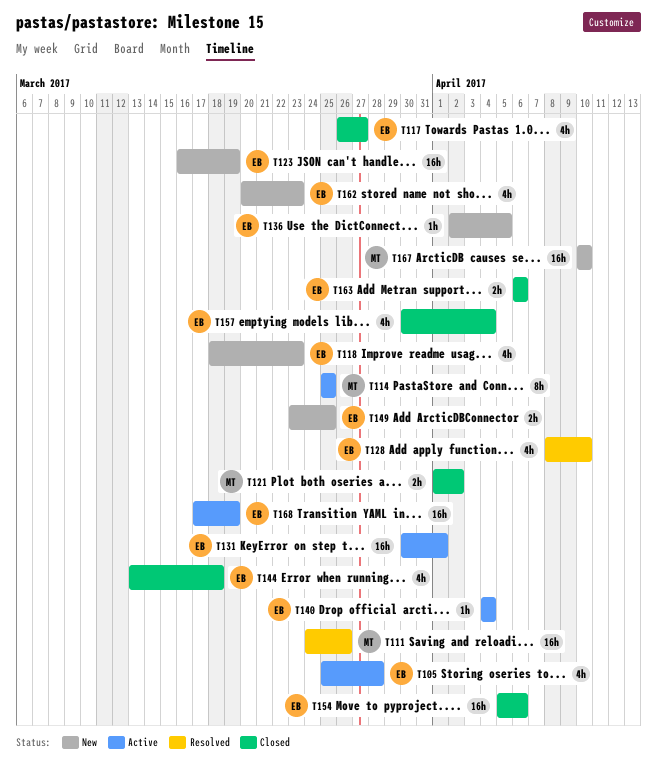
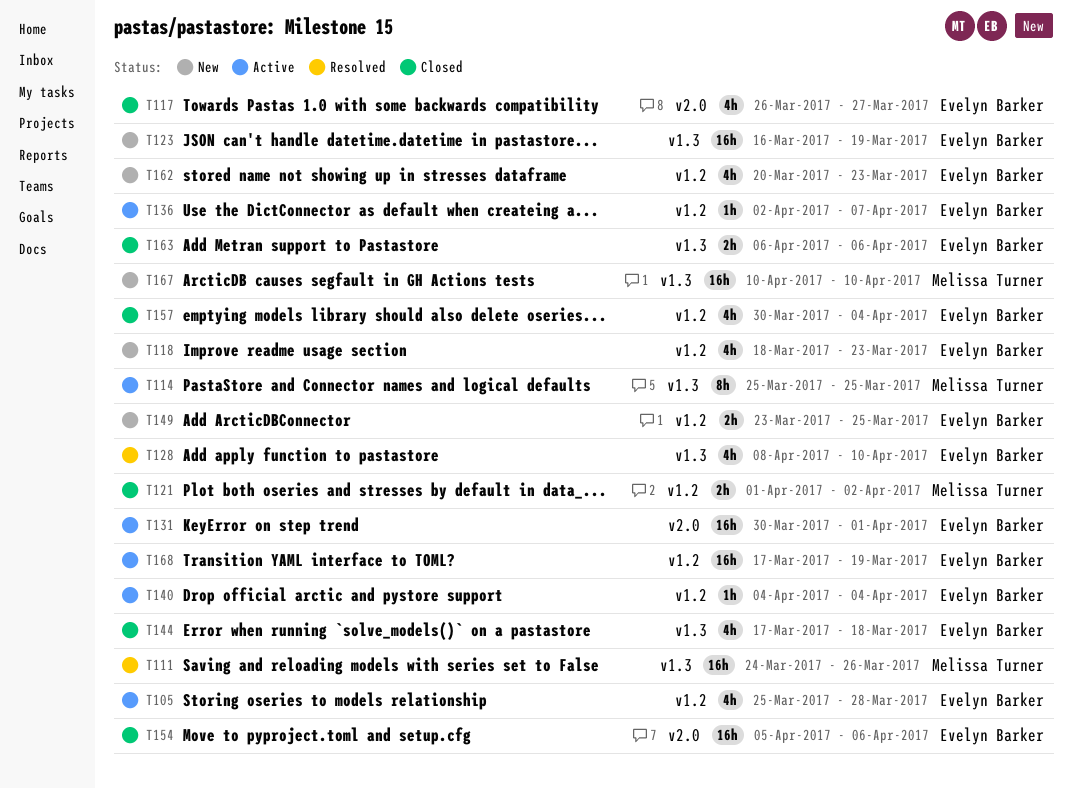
T136, status: New -> Active
T136, due: Apr 5 -> Apr 7
T144, start: Mar 13 -> Mar 17

